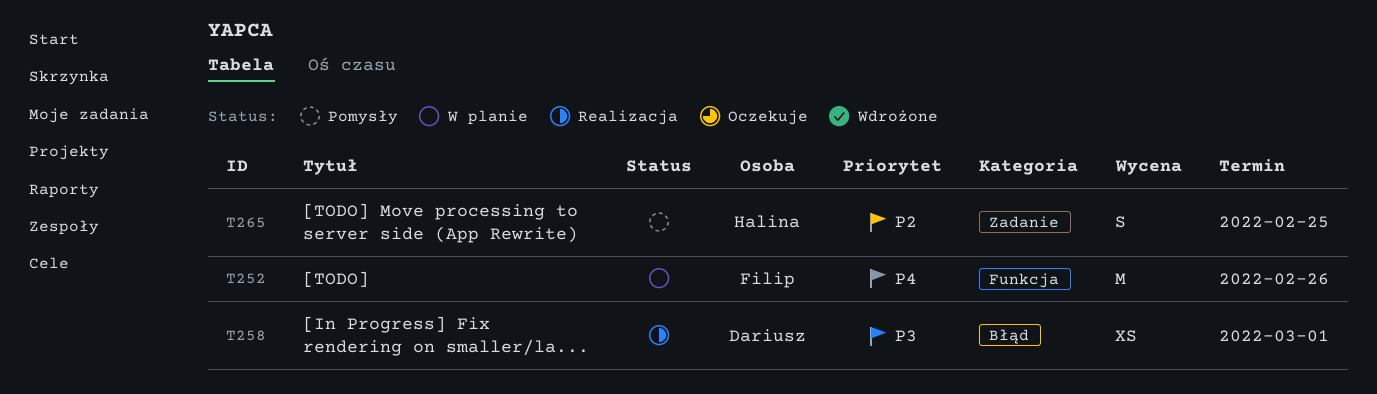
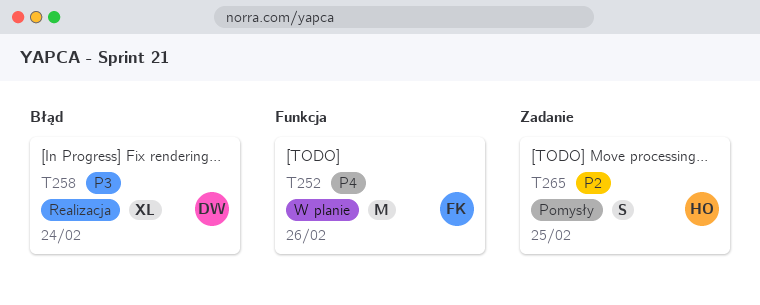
T258, estimate: XS -> XL
T258, due: Mar 1 -> Feb 24

